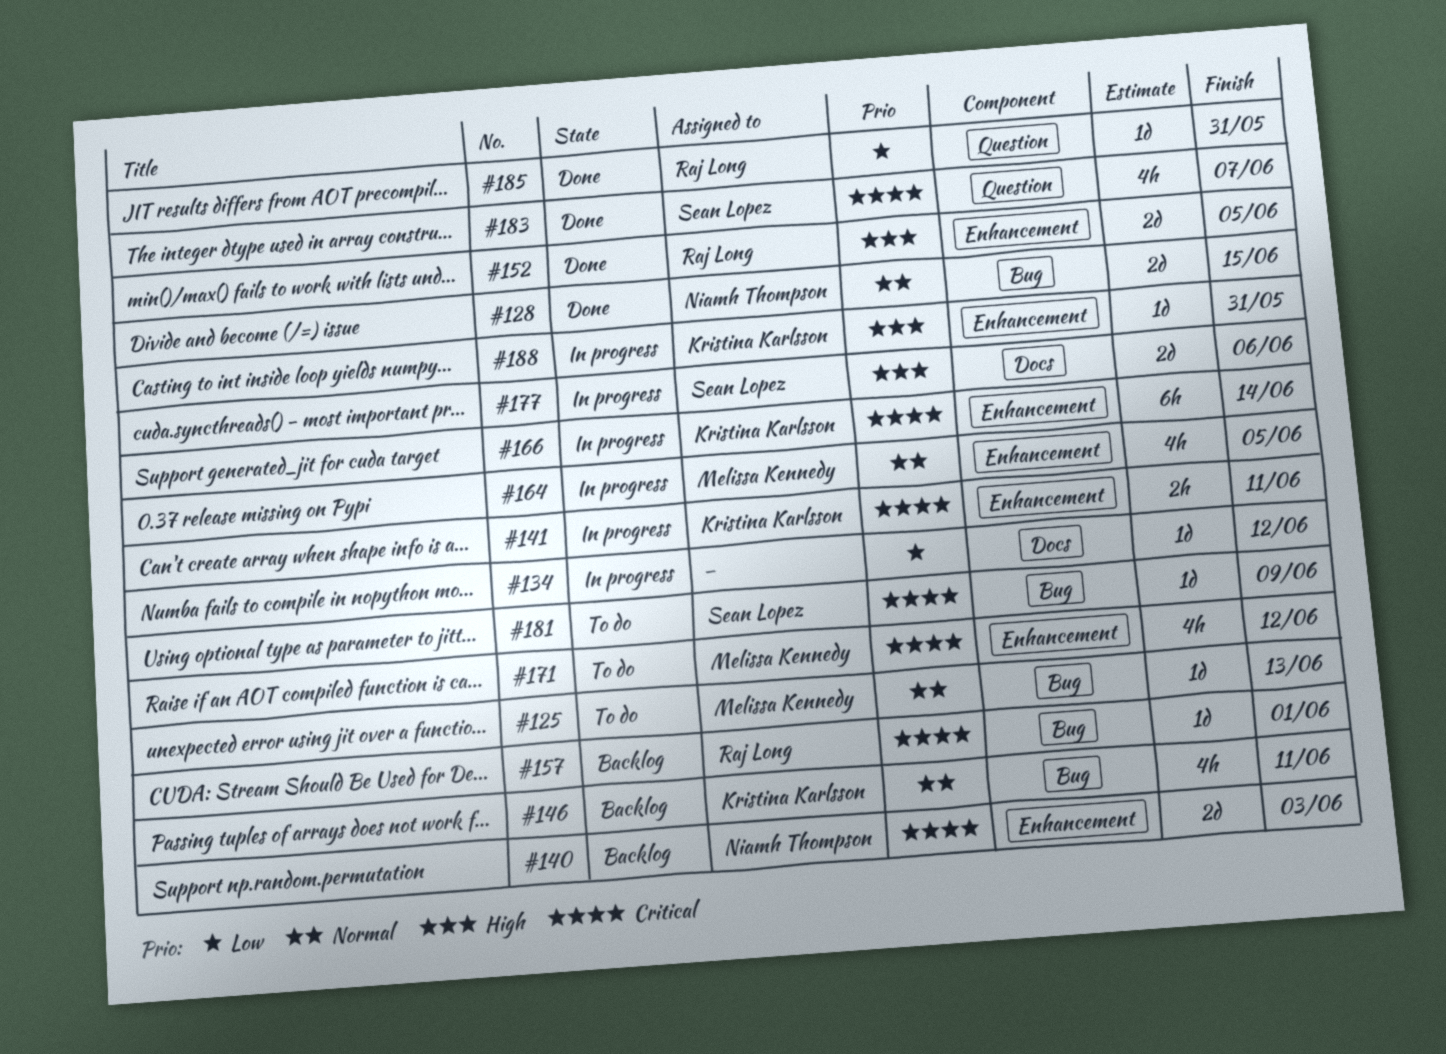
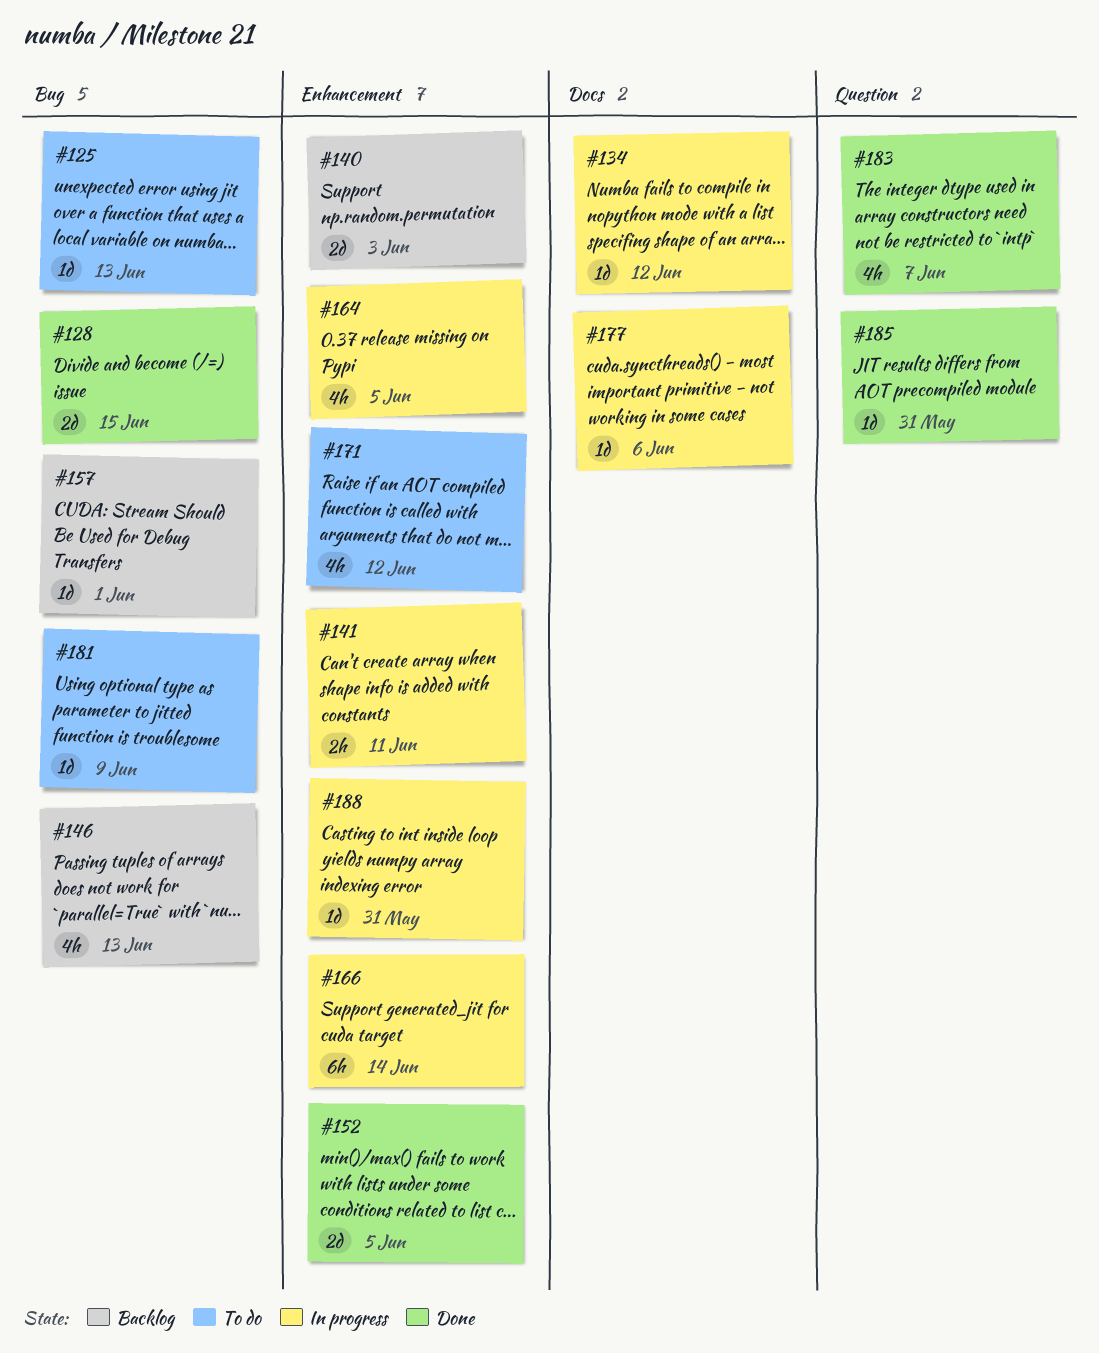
#146, due: Jun 11 -> Jun 13
#177, estimate: 2d -> 1d

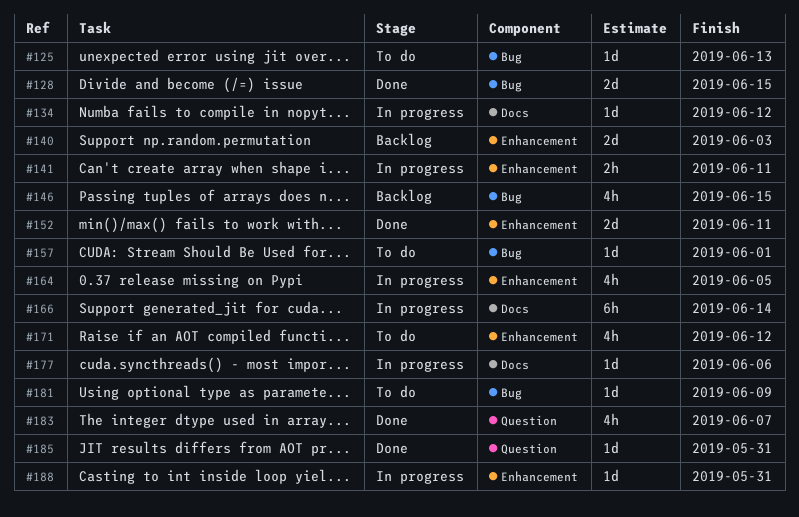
#146, due: Jun 13 -> Jun 15
#152, due: Jun 5 -> Jun 11
#157, status: Backlog -> To do
#166, label: Enhancement -> Docs

